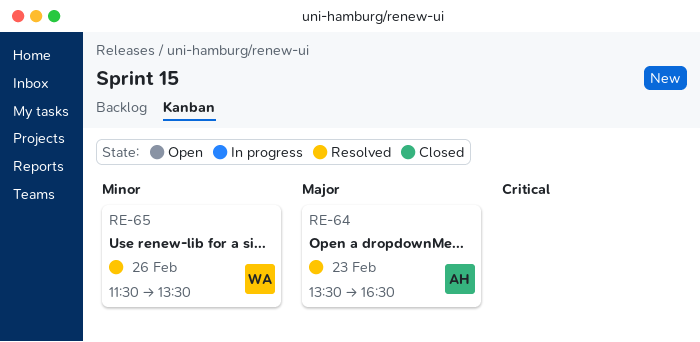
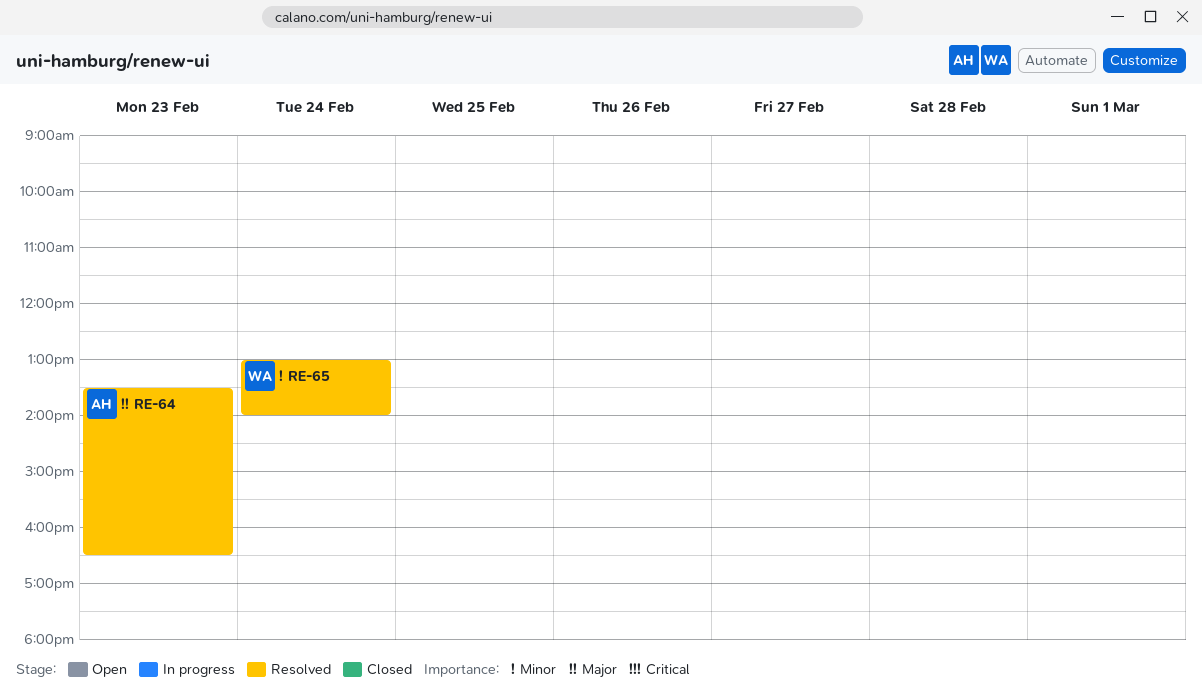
RE-65, day: Feb 26 -> Feb 24
RE-65, begins: 11:30 -> 13:00
RE-65, ends: 13:30 -> 14:00

